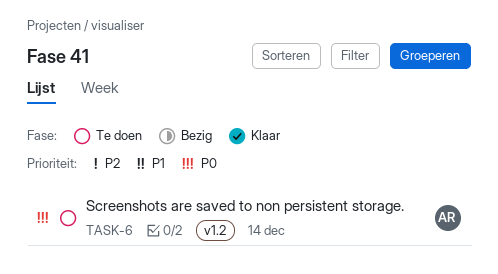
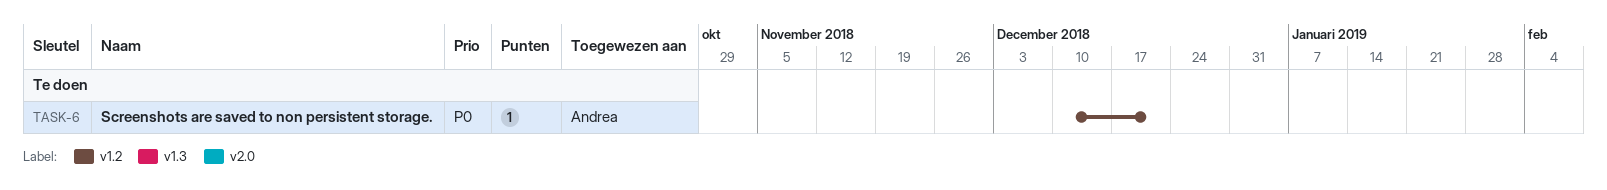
TASK-6, due: Dec 14 -> Dec 21

